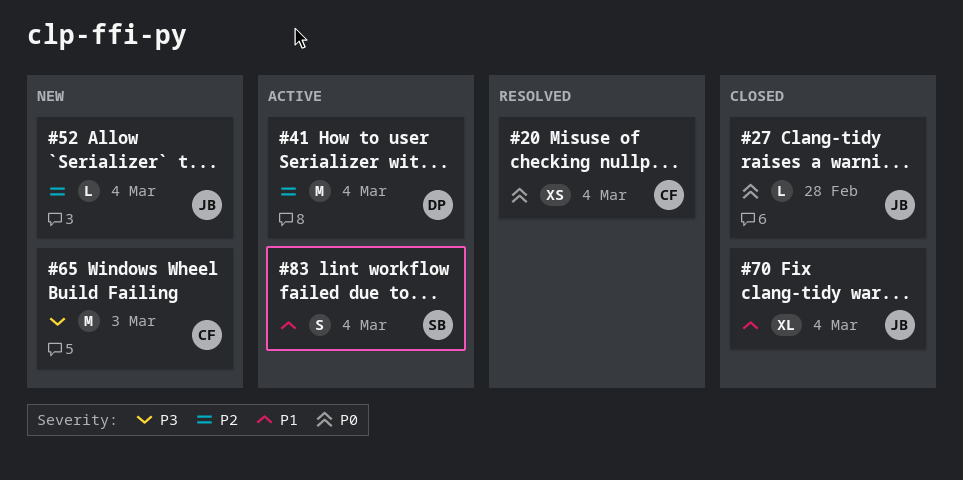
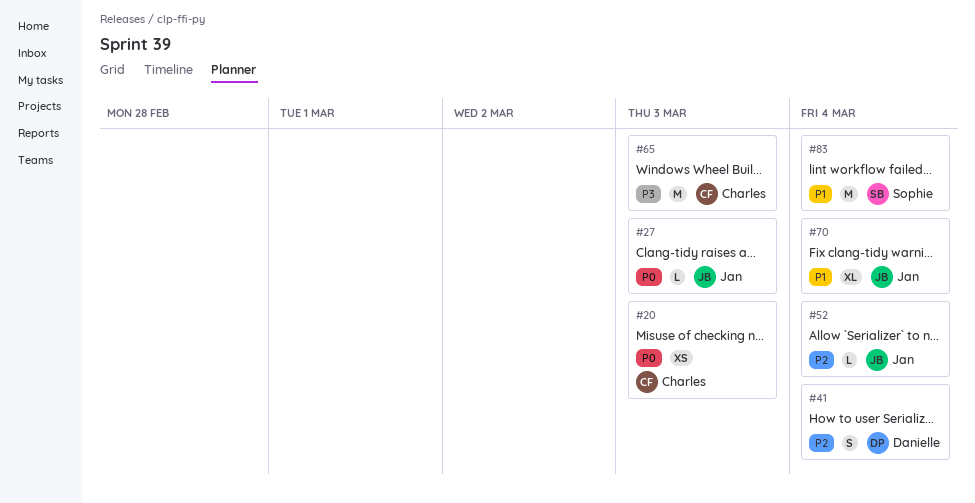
#20, due: Mar 4 -> Mar 3
#27, due: Feb 28 -> Mar 3
#41, estimate: M -> S
#83, estimate: S -> M

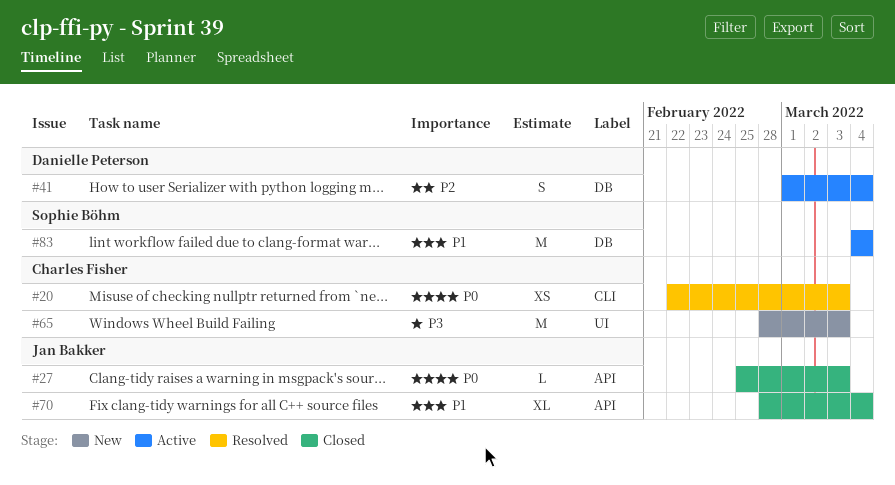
#52: present -> none

